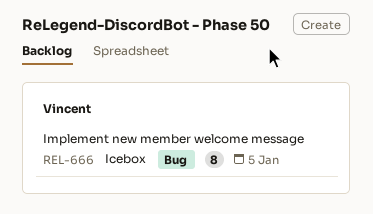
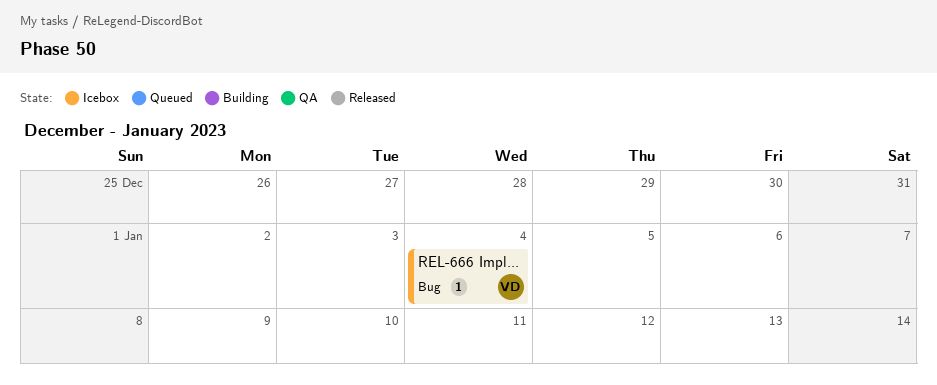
REL-666, estimate: 8 -> 1
REL-666, due: Jan 5 -> Jan 4

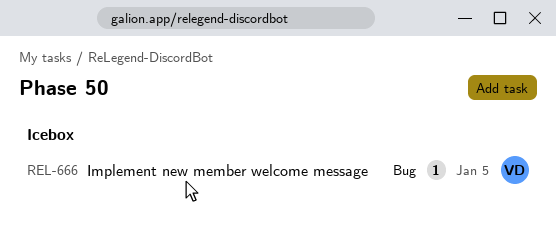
REL-666, due: Jan 4 -> Jan 5

